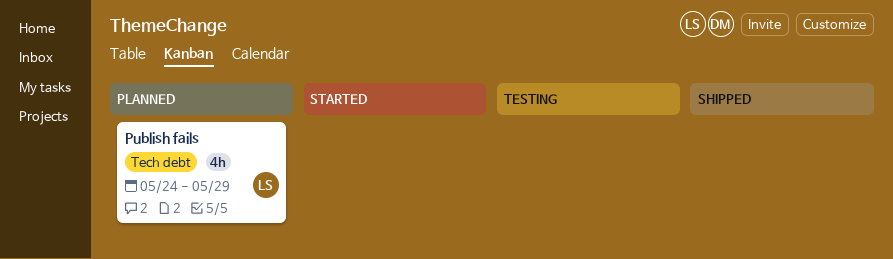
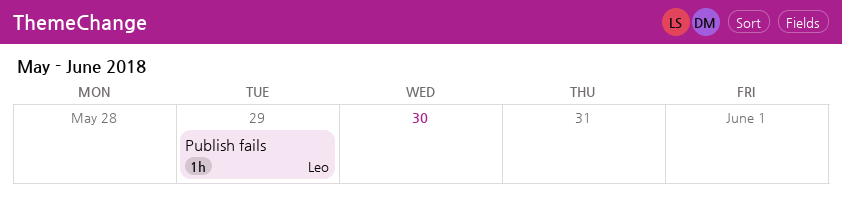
Publish fails, estimate: 4h -> 1h

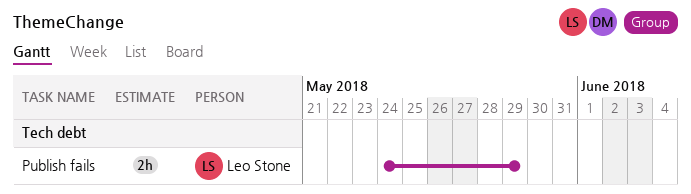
Publish fails, estimate: 1h -> 2h

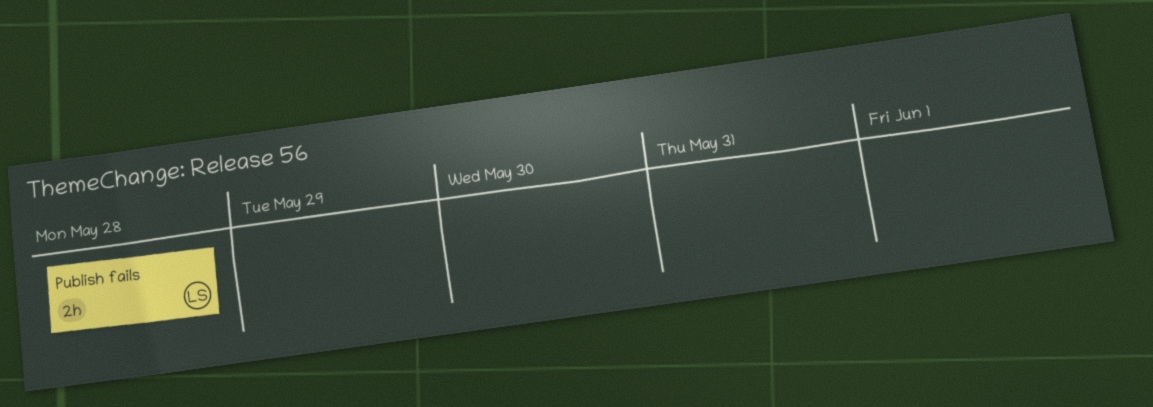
Publish fails, due: May 29 -> May 28

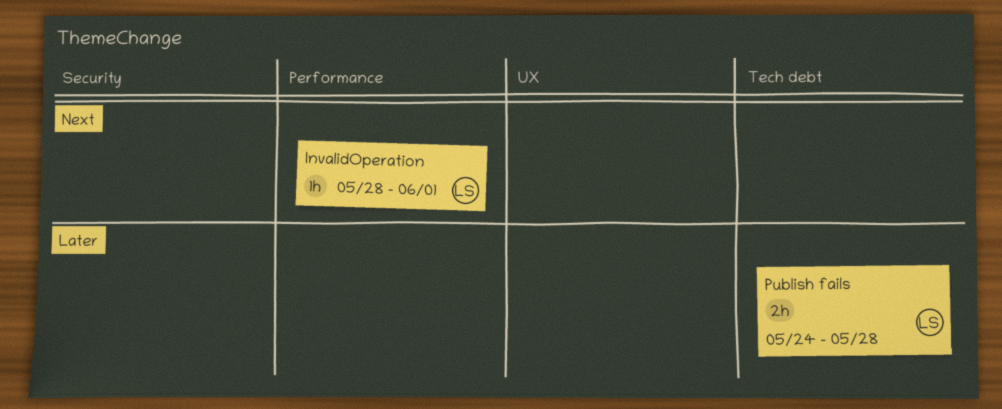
InvalidOperation: none -> present

